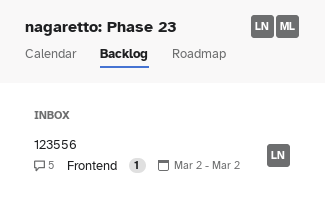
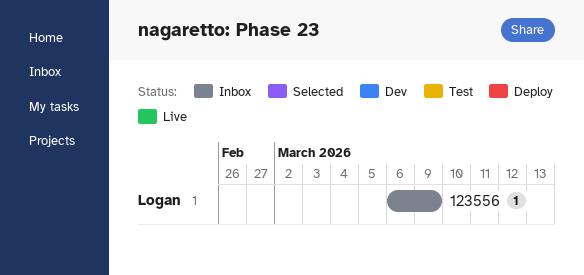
123556, start: Mar 2 -> Mar 6
123556, due: Mar 2 -> Mar 9

